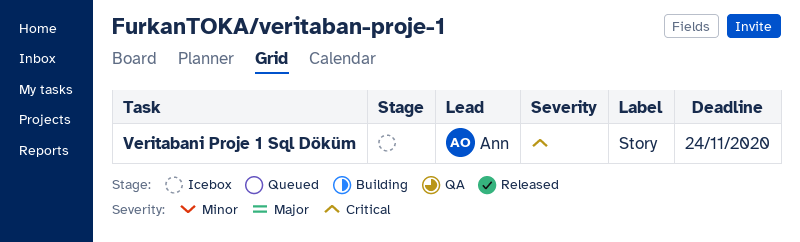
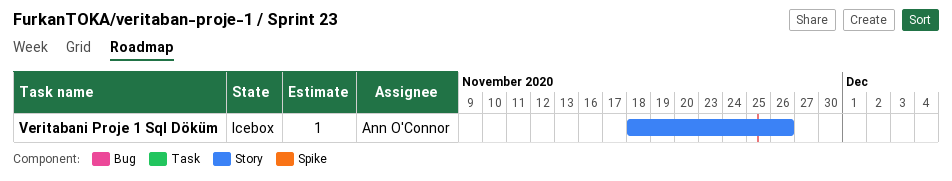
Veritabani Proje 1 Sql Döküm, due: Nov 24 -> Nov 26

